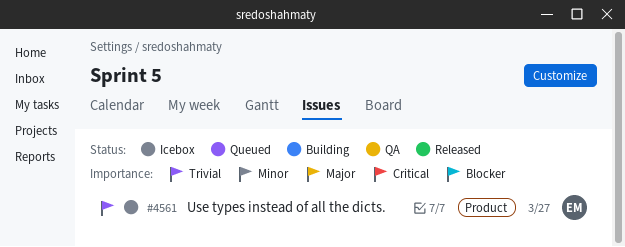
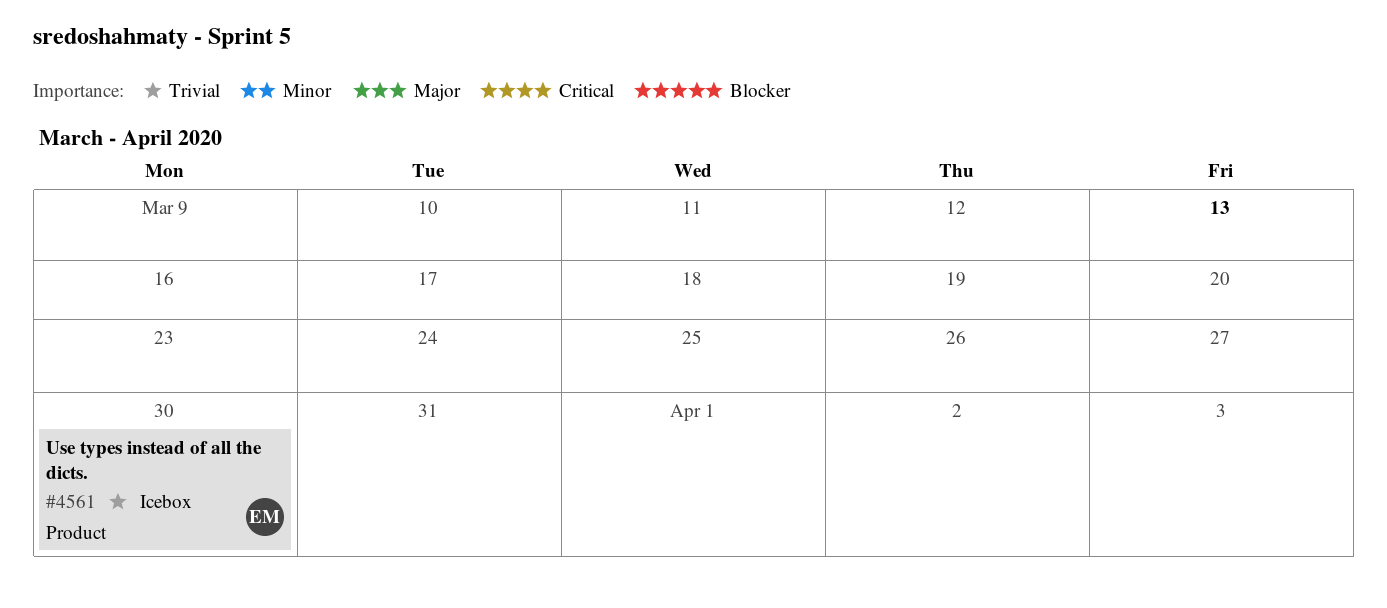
#4561, due: Mar 27 -> Mar 30

